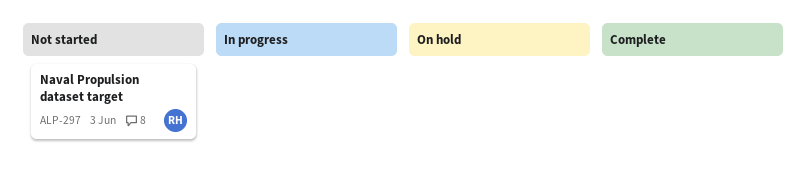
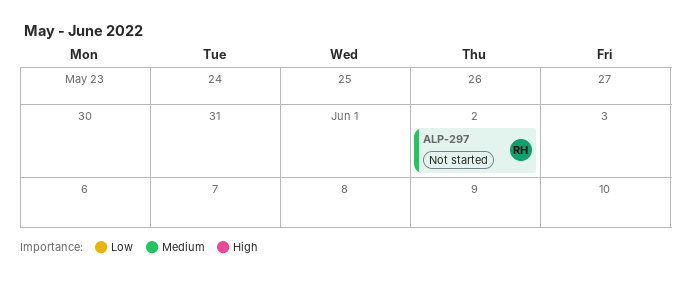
ALP-297, due: Jun 3 -> Jun 2

